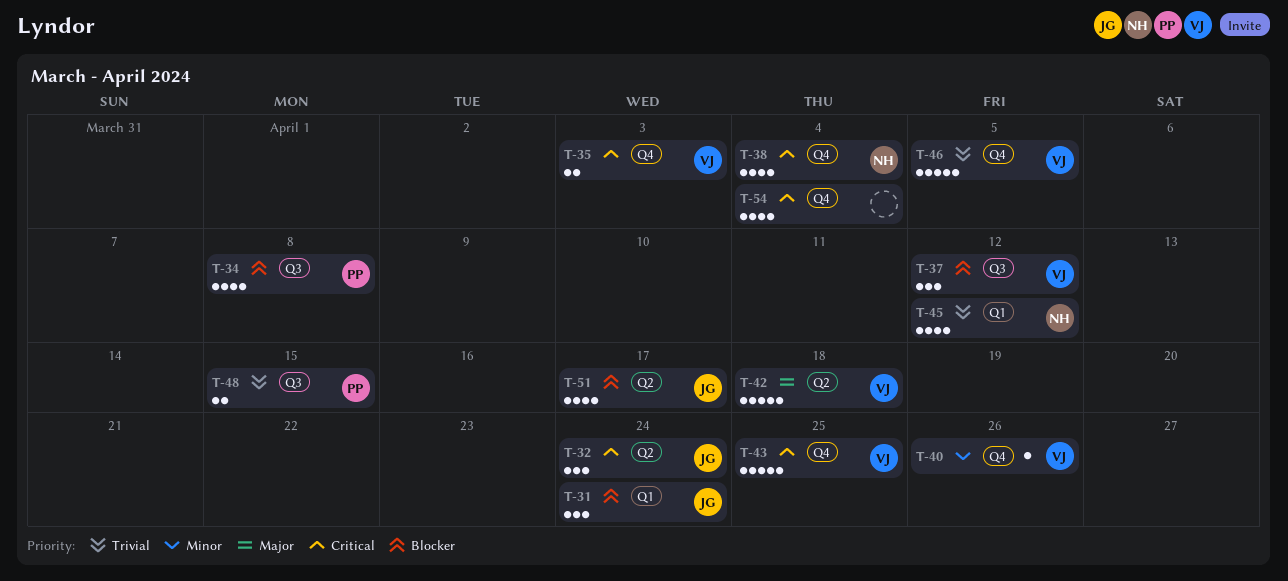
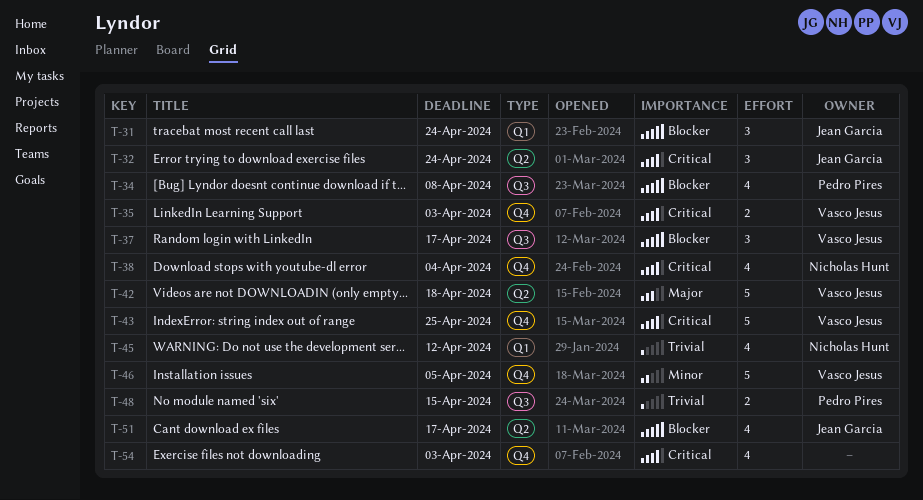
T-37, due: Apr 12 -> Apr 17
T-40: present -> none
T-46, priority: Trivial -> Minor
T-54, due: Apr 4 -> Apr 3

